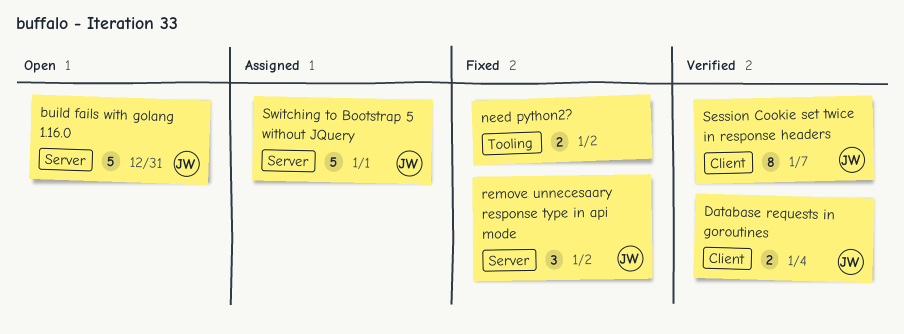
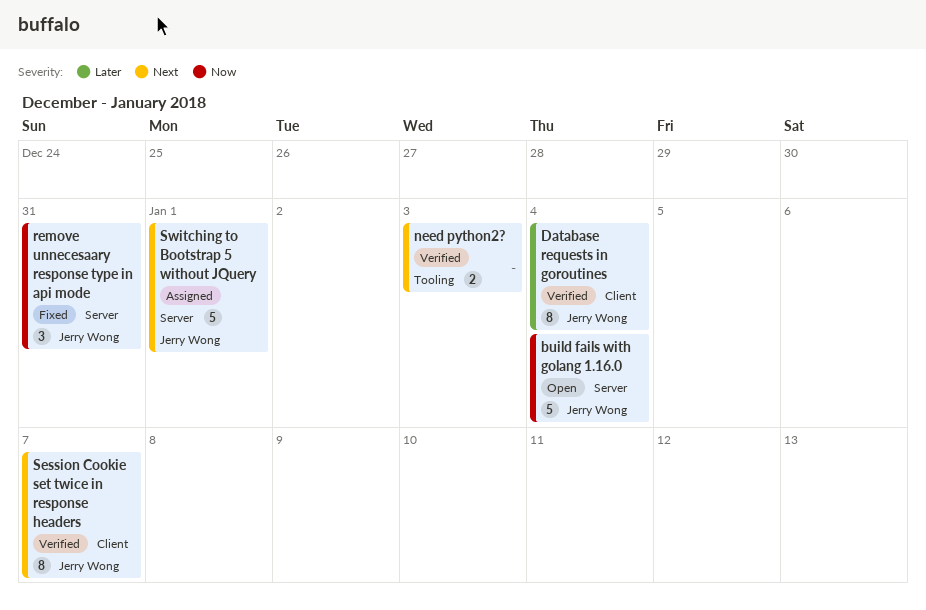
build fails with golang 1.16.0, due: Dec 31 -> Jan 4
Database requests in goroutines, estimate: 2 -> 8
need python2?, status: Fixed -> Verified
need python2?, due: Jan 2 -> Jan 3
remove unnecesaary response type in api mode, due: Jan 2 -> Dec 31

